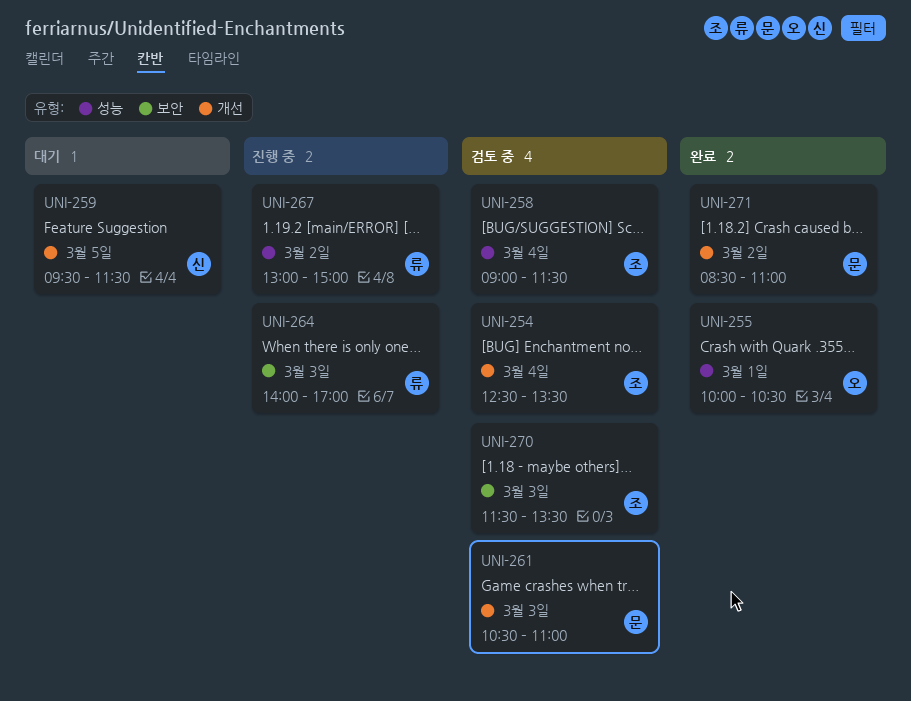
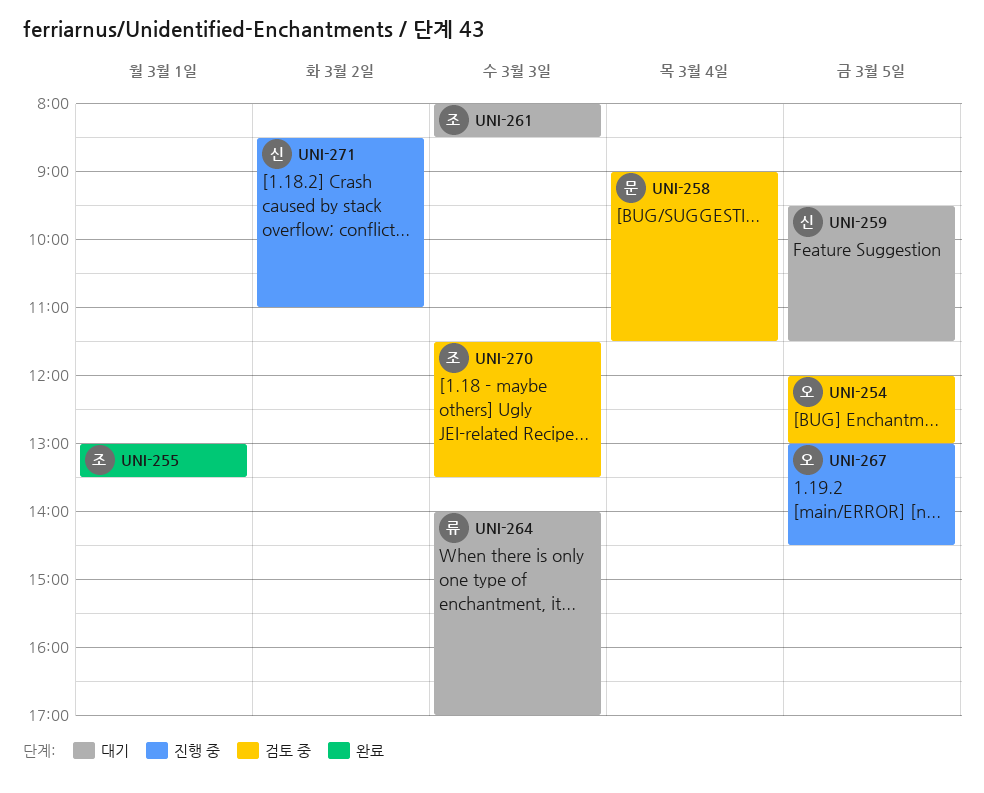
UNI-254, owner: 조 -> 오
UNI-254, day: Mar 4 -> Mar 5
UNI-254, begins: 12:30 -> 12:00
UNI-254, ends: 13:30 -> 13:00
UNI-255, owner: 오 -> 조
UNI-255, begins: 10:00 -> 13:00
UNI-255, ends: 10:30 -> 13:30
UNI-258, owner: 조 -> 문
UNI-261, status: 검토 중 -> 대기
UNI-261, owner: 문 -> 조
UNI-261, begins: 10:30 -> 08:00
UNI-261, ends: 11:00 -> 08:30
UNI-264, status: 진행 중 -> 대기
UNI-267, owner: 류 -> 오
UNI-267, day: Mar 2 -> Mar 5
UNI-267, ends: 15:00 -> 14:30
UNI-271, status: 완료 -> 진행 중
UNI-271, owner: 문 -> 신

